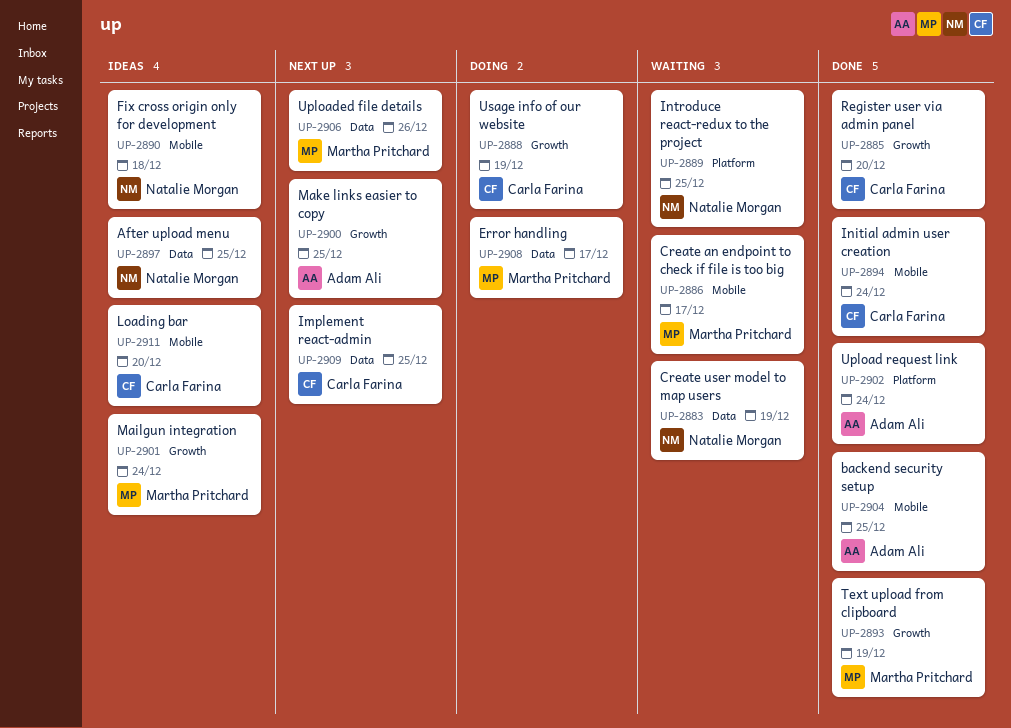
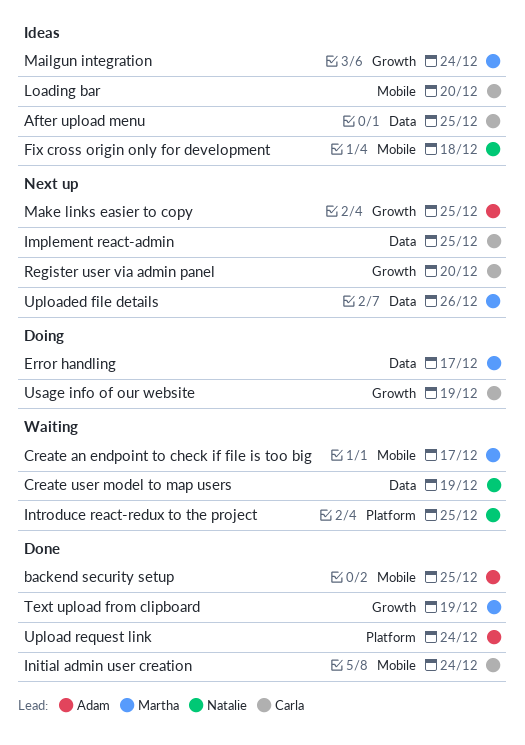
After upload menu, owner: Natalie Morgan -> Carla Farina
Register user via admin panel, status: Done -> Next up

